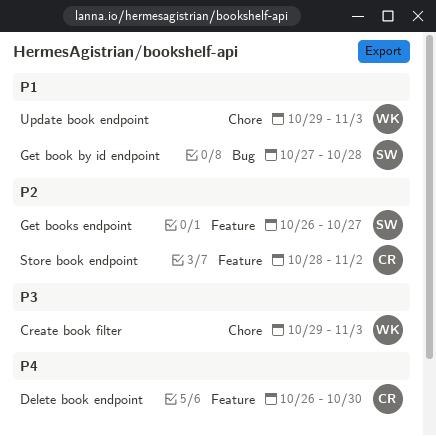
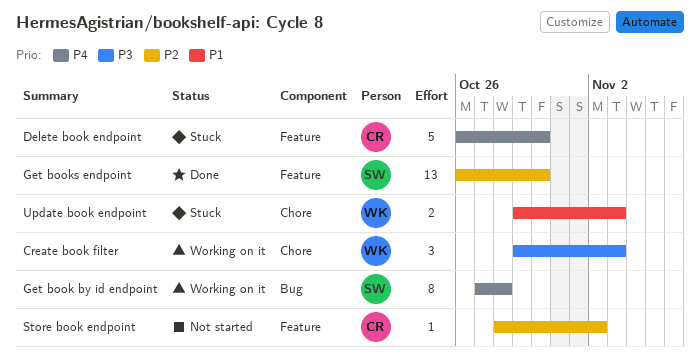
Get book by id endpoint, priority: P1 -> P4
Get books endpoint, due: Oct 27 -> Oct 30

